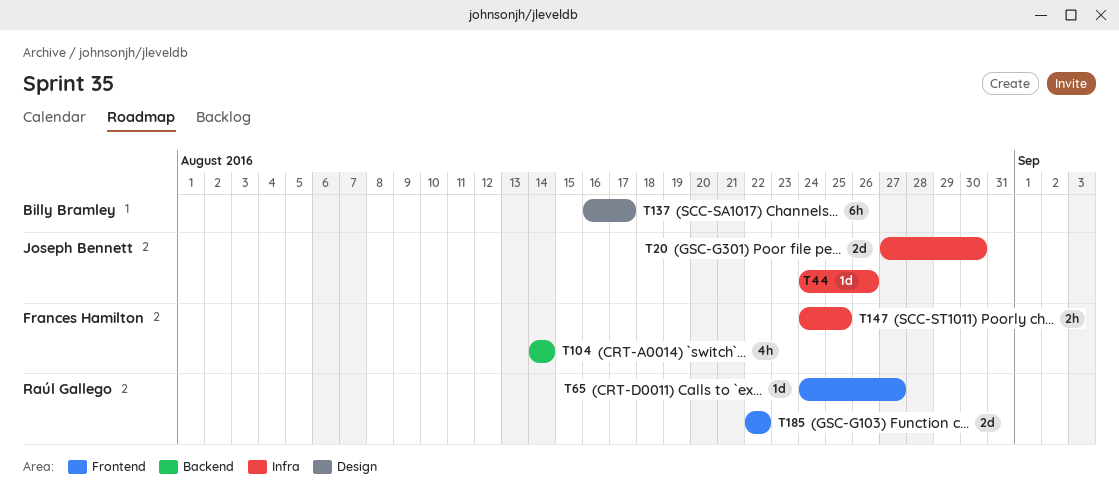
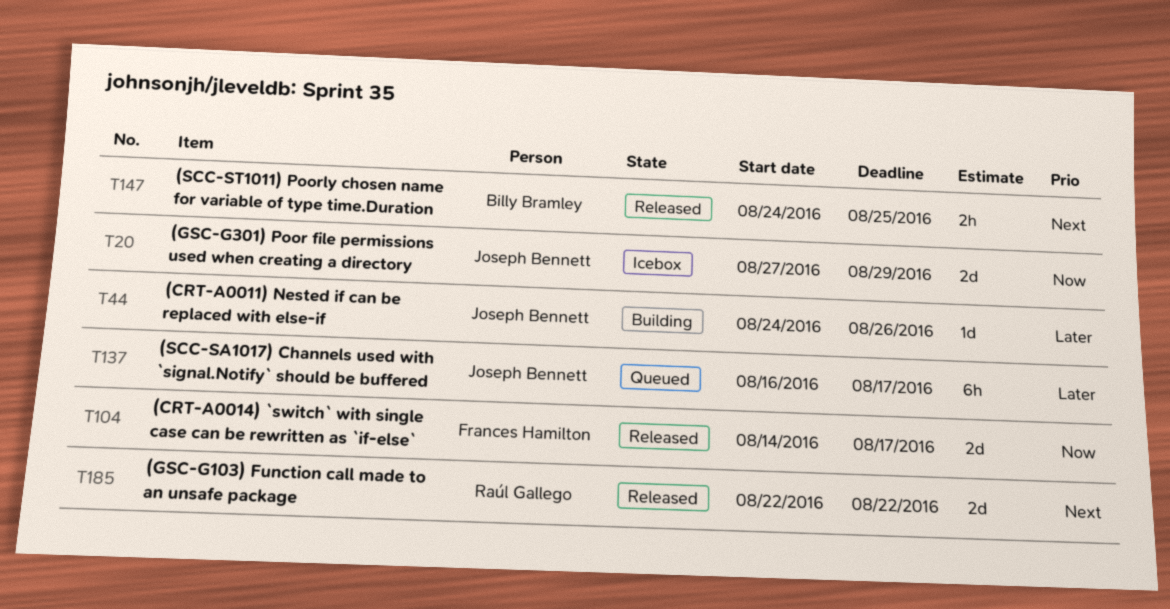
T20, due: Aug 30 -> Aug 29
T65: present -> none
T104, estimate: 4h -> 2d
T104, due: Aug 14 -> Aug 17
T137, owner: Billy Bramley -> Joseph Bennett
T147, owner: Frances Hamilton -> Billy Bramley

